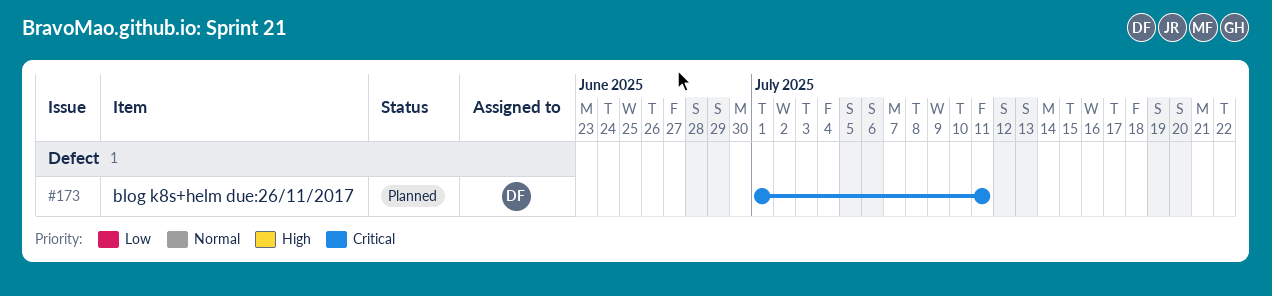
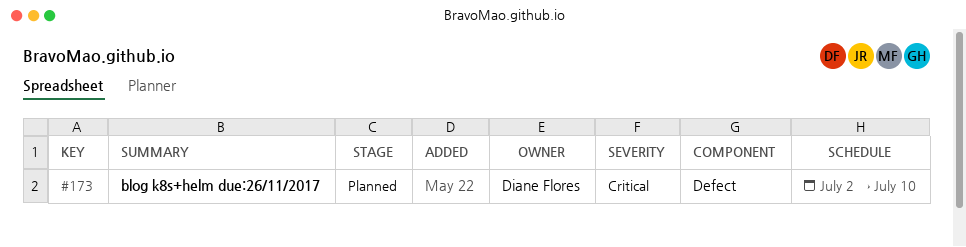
#173, start: Jul 1 -> Jul 2
#173, due: Jul 11 -> Jul 10

